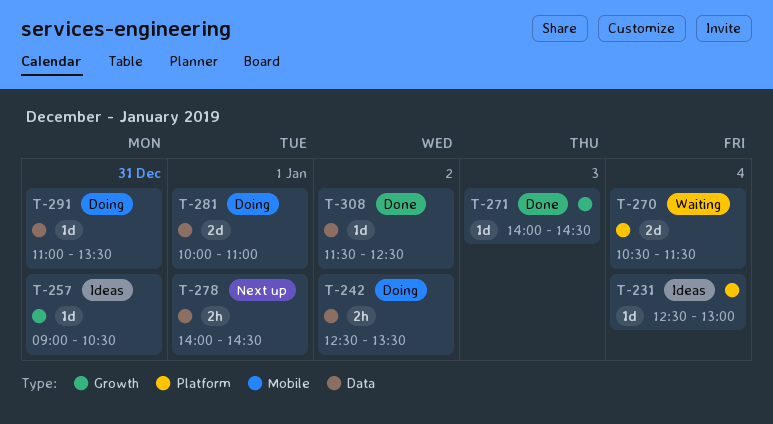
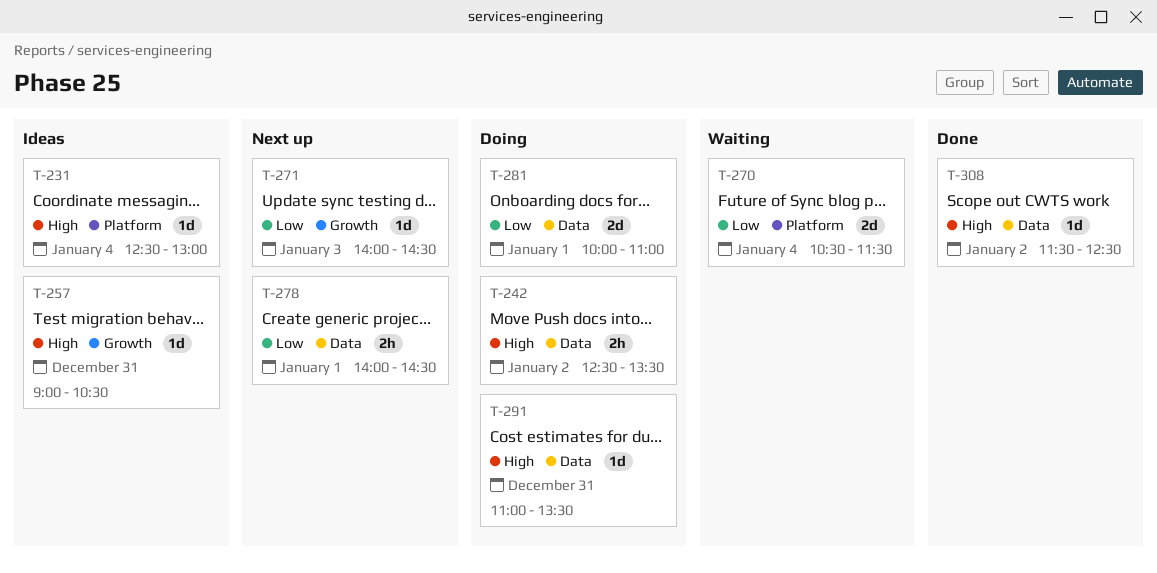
T-271, status: Done -> Next up

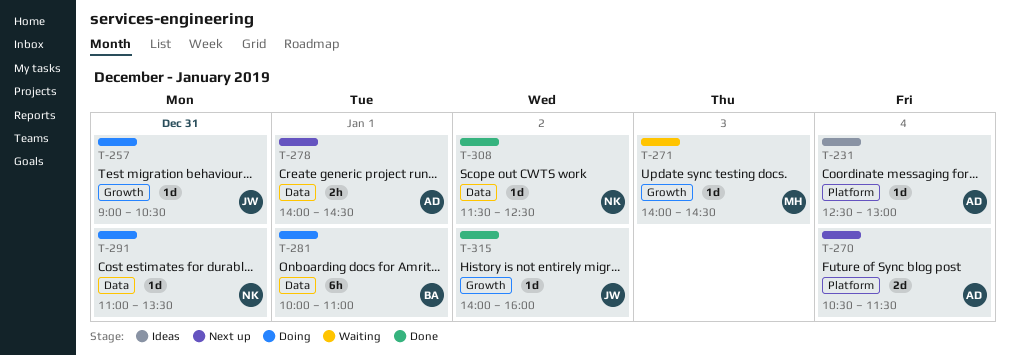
T-242: present -> none
T-257, status: Ideas -> Doing
T-270, status: Waiting -> Next up
T-271, status: Next up -> Waiting
T-281, estimate: 2d -> 6h
T-315: none -> present

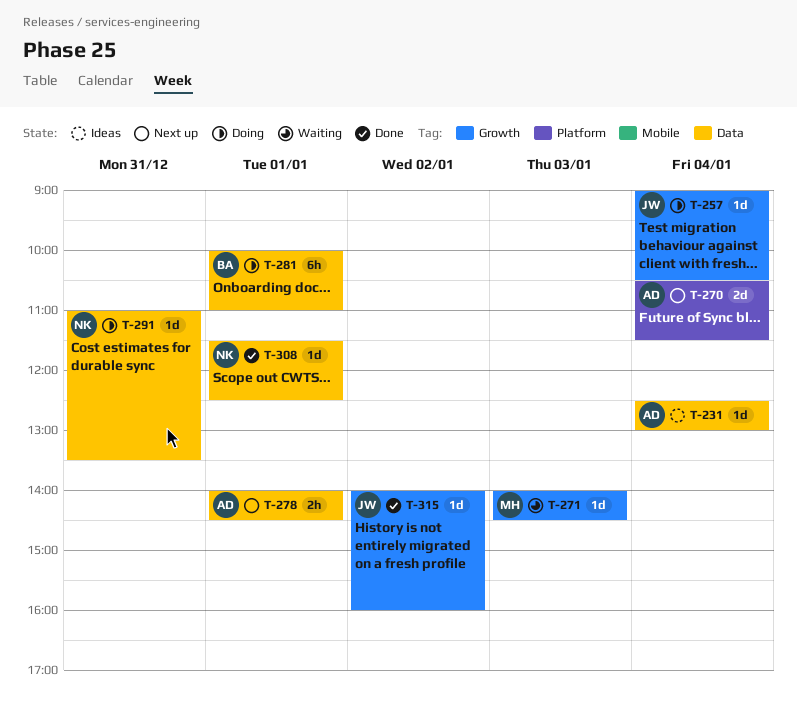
T-231, label: Platform -> Data
T-257, day: Dec 31 -> Jan 4
T-308, day: Jan 2 -> Jan 1

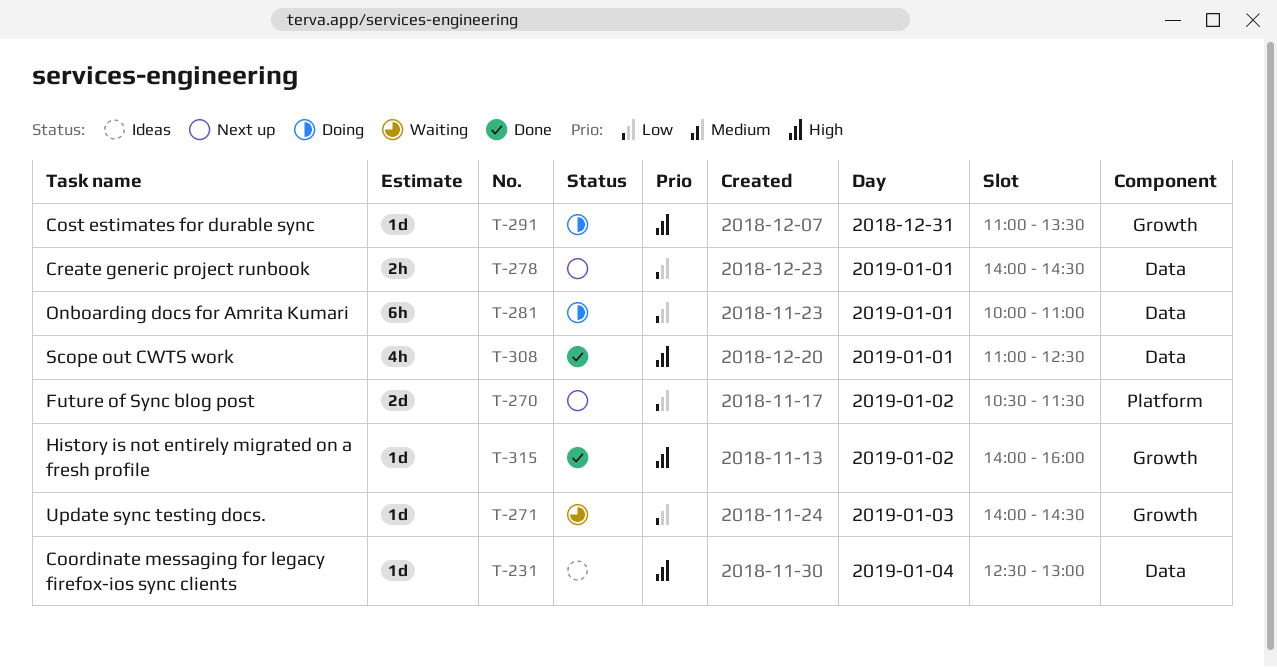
T-257: present -> none
T-270, day: Jan 4 -> Jan 2
T-291, label: Data -> Growth
T-308, estimate: 1d -> 4h
T-308, begins: 11:30 -> 11:00

